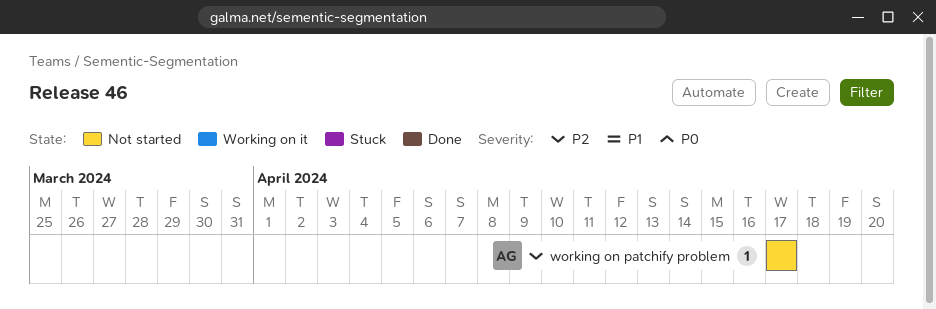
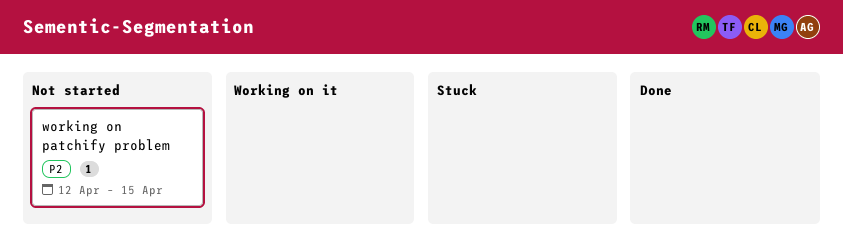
working on patchify problem, start: Apr 17 -> Apr 12
working on patchify problem, due: Apr 17 -> Apr 15

